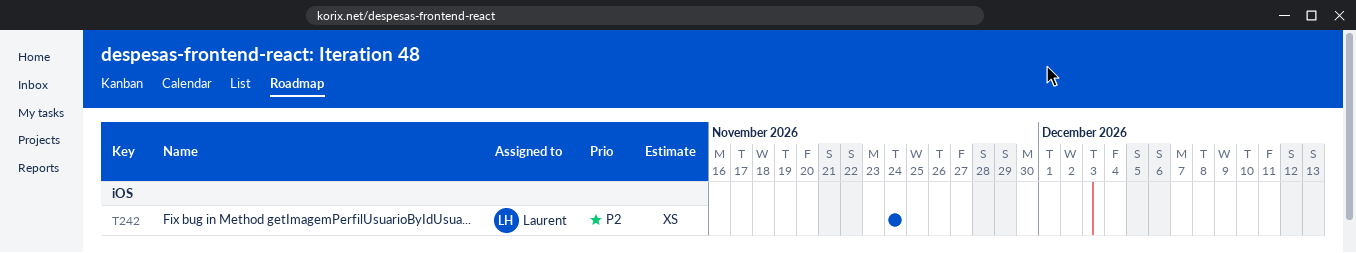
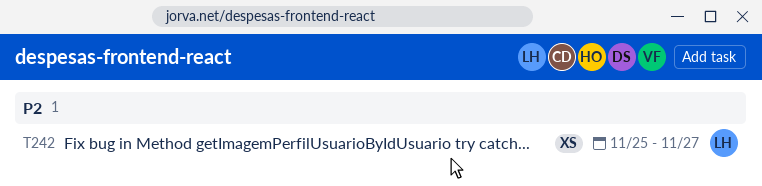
T242, start: Nov 24 -> Nov 25
T242, due: Nov 24 -> Nov 27

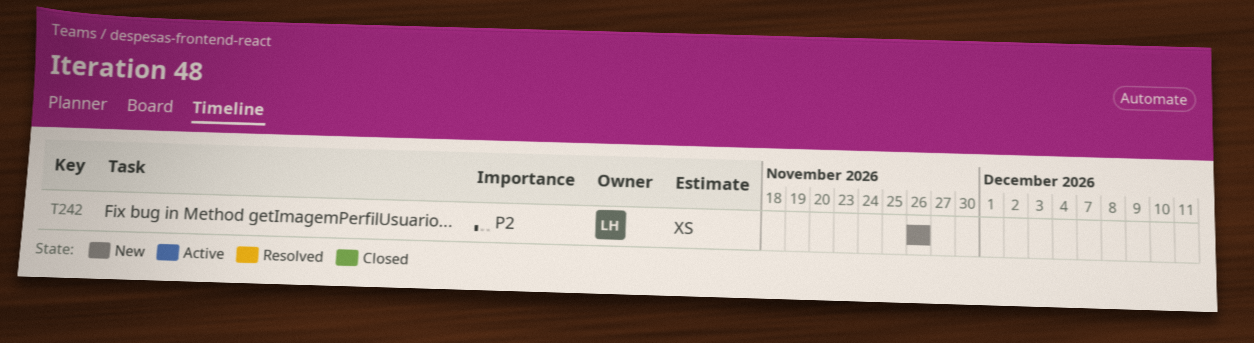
T242, start: Nov 25 -> Nov 26
T242, due: Nov 27 -> Nov 26

